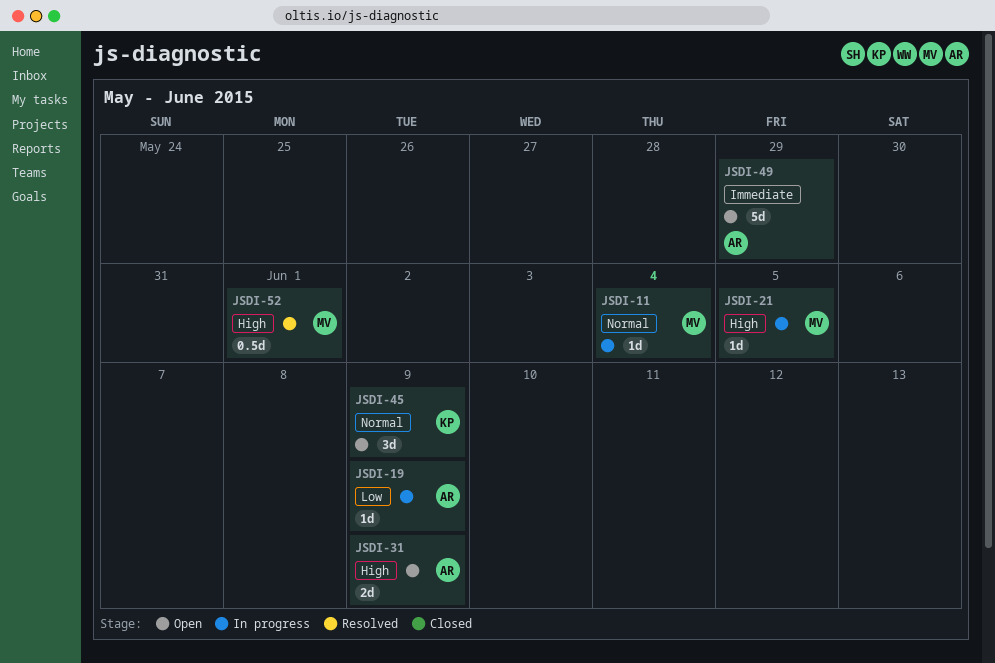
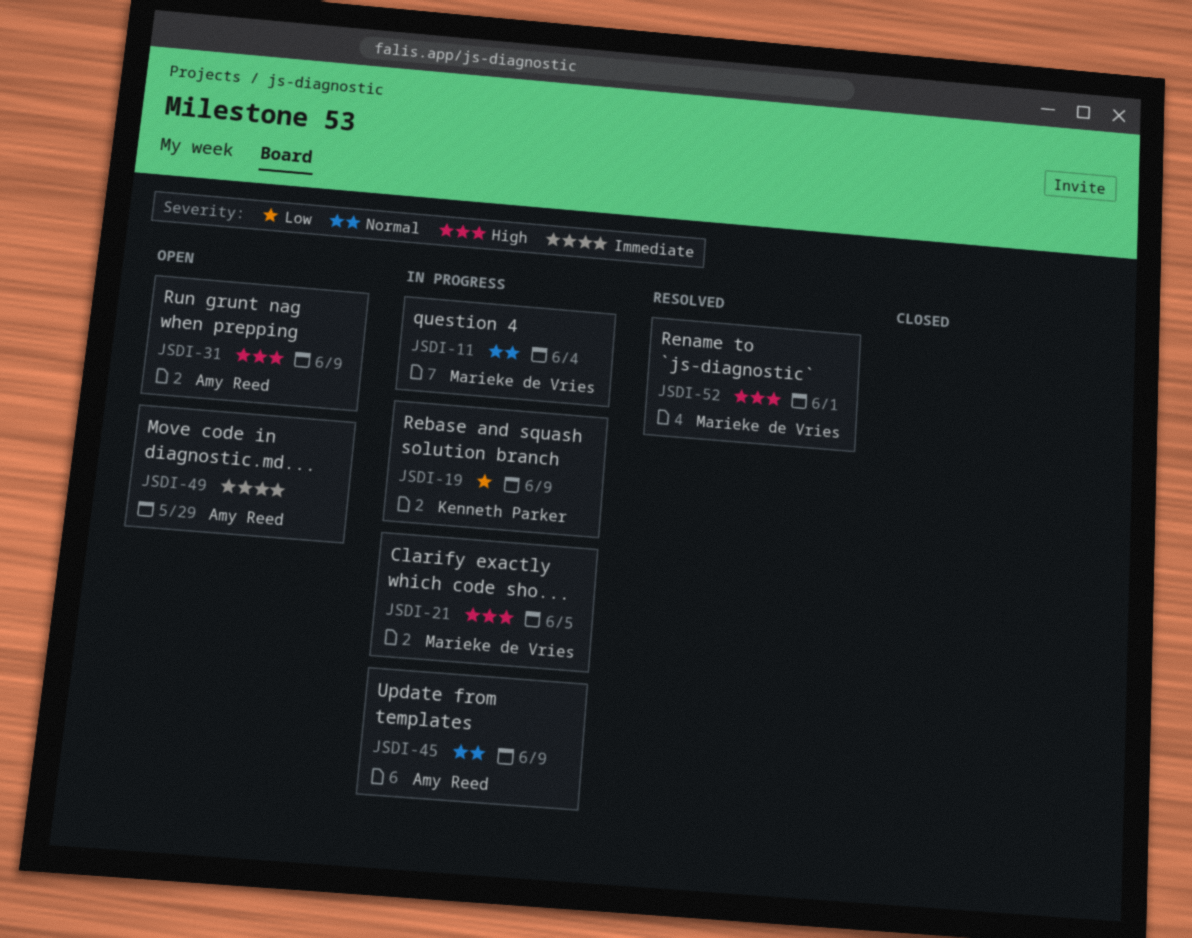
JSDI-19, owner: Amy Reed -> Kenneth Parker
JSDI-45, status: Open -> In progress
JSDI-45, owner: Kenneth Parker -> Amy Reed

